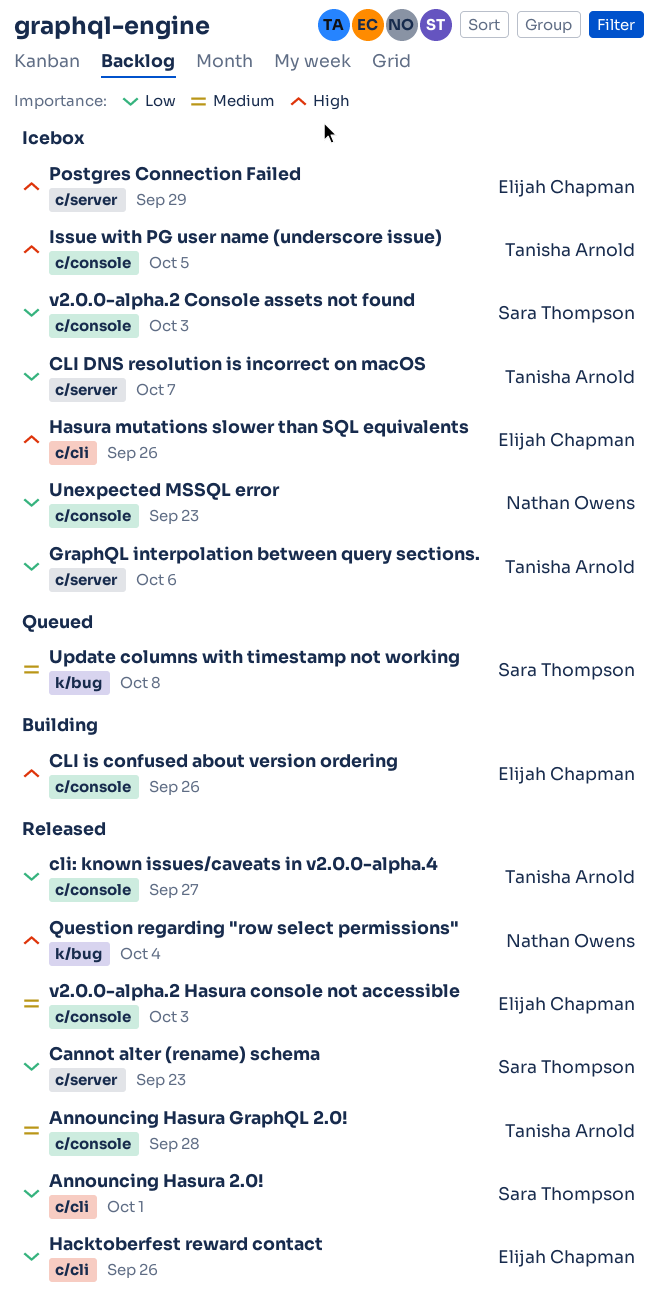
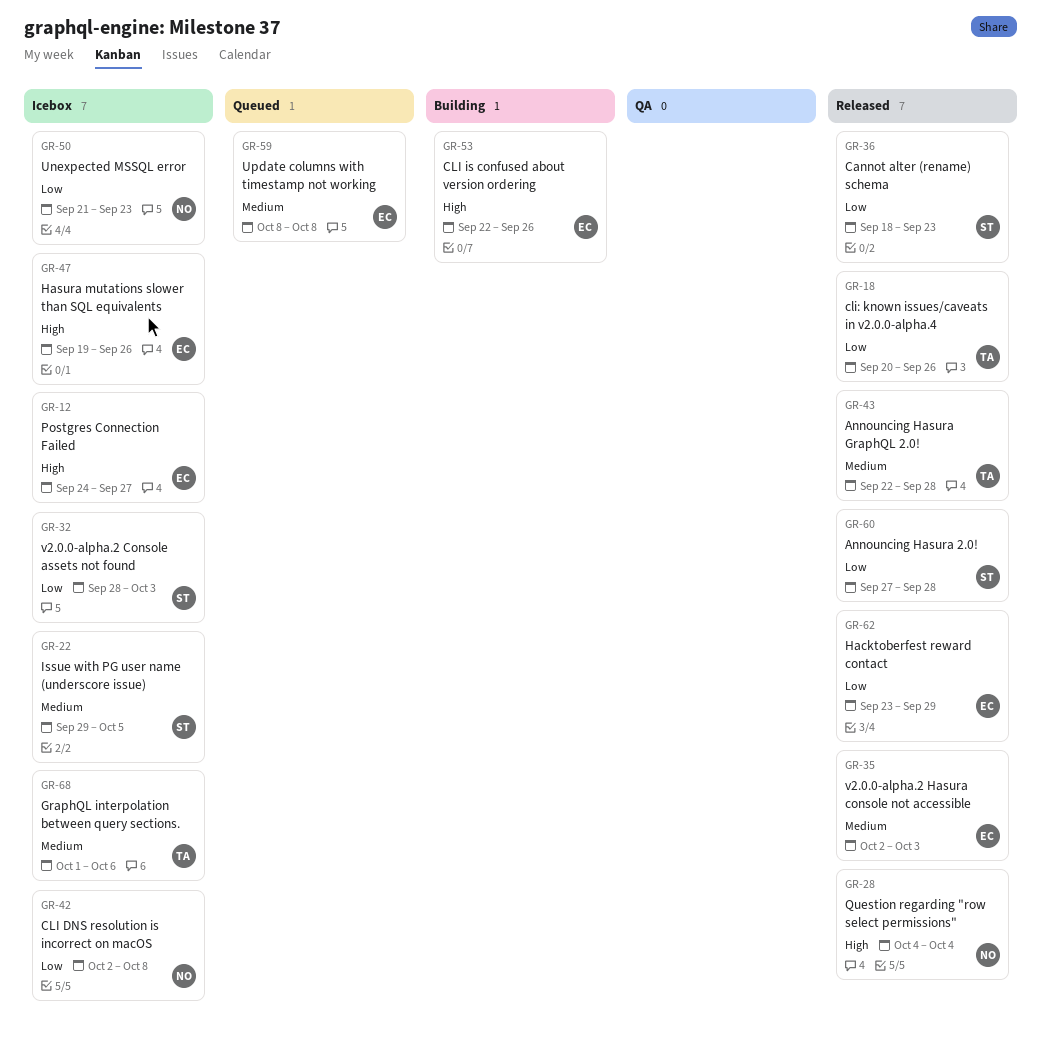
Announcing Hasura 2.0!, due: Oct 1 -> Sep 28
CLI DNS resolution is incorrect on macOS, owner: Tanisha Arnold -> Nathan Owens
CLI DNS resolution is incorrect on macOS, due: Oct 7 -> Oct 8
cli: known issues/caveats in v2.0.0-alpha.4, due: Sep 27 -> Sep 26
GraphQL interpolation between query sections., priority: Low -> Medium
Hacktoberfest reward contact, due: Sep 26 -> Sep 29
Issue with PG user name (underscore issue), owner: Tanisha Arnold -> Sara Thompson
Issue with PG user name (underscore issue), priority: High -> Medium
Postgres Connection Failed, due: Sep 29 -> Sep 27
Update columns with timestamp not working, owner: Sara Thompson -> Elijah Chapman

